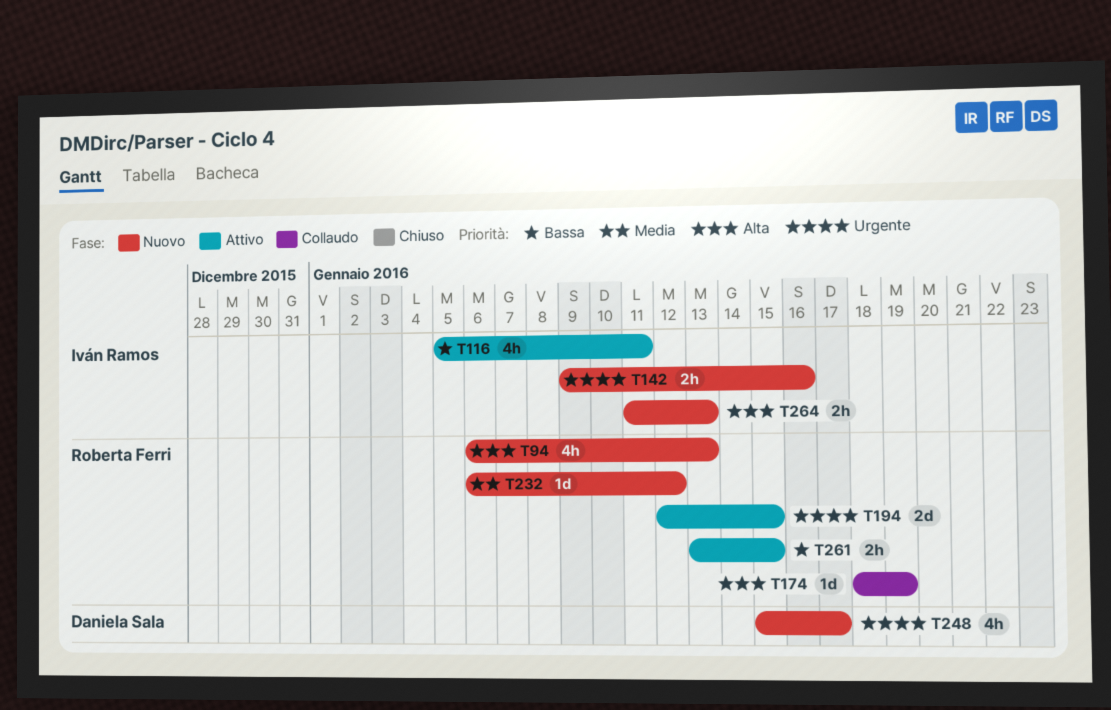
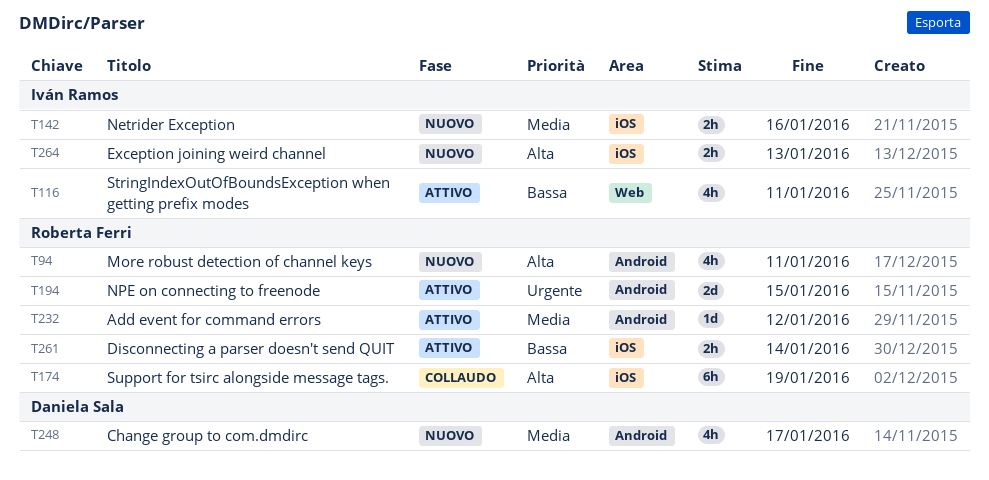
T94, due: Jan 13 -> Jan 11
T142, priority: Urgente -> Media
T174, estimate: 1d -> 6h
T232, status: Nuovo -> Attivo
T248, priority: Urgente -> Media
T261, due: Jan 15 -> Jan 14

